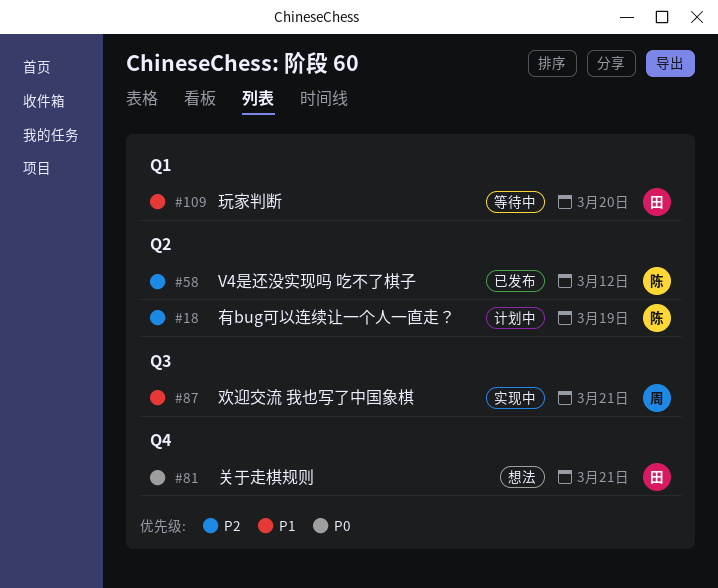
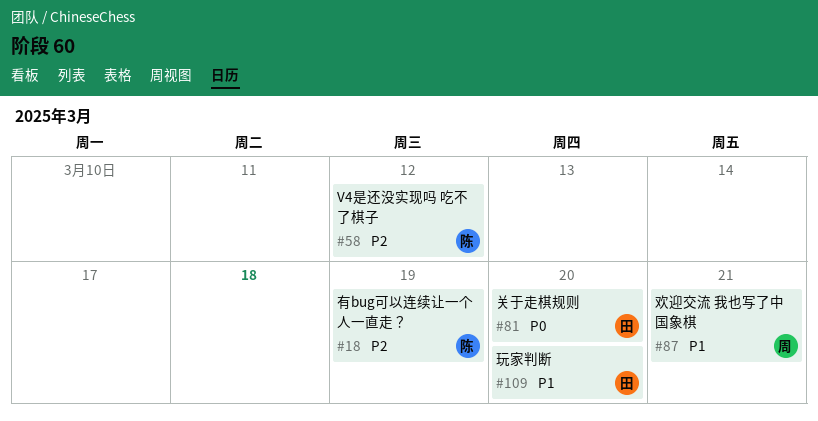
#81, due: Mar 21 -> Mar 20

